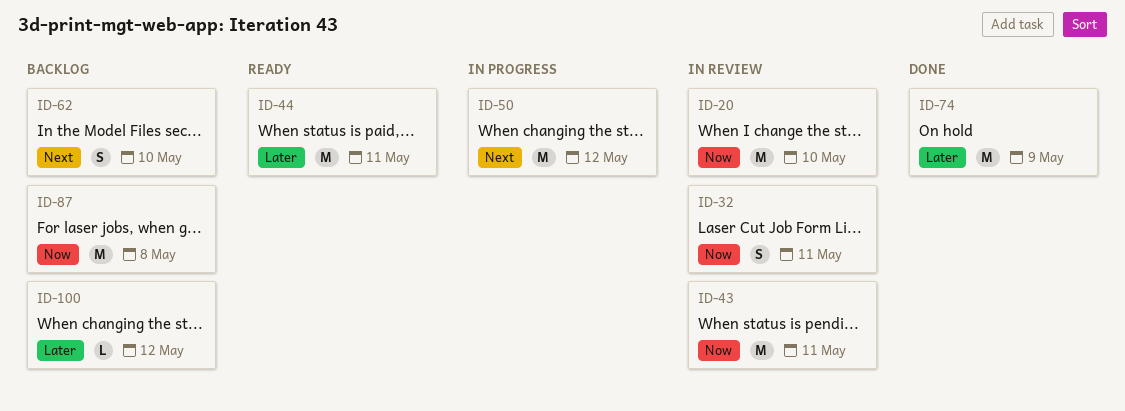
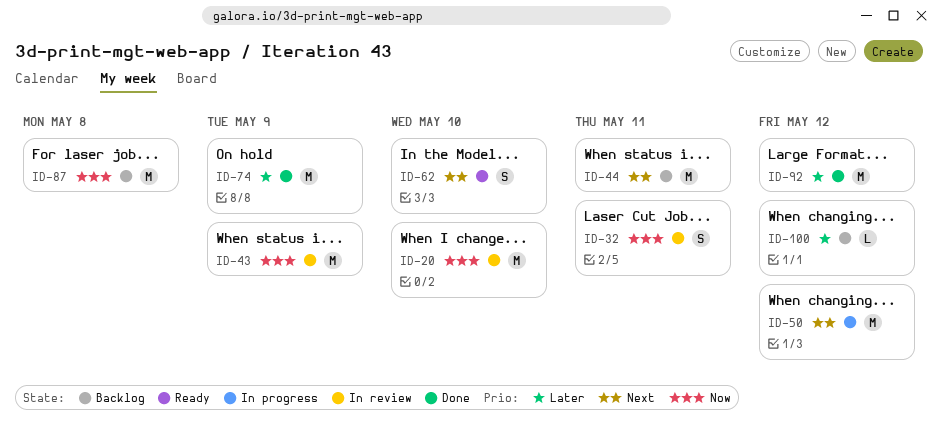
ID-43, due: May 11 -> May 9
ID-44, status: Ready -> Backlog
ID-44, priority: Later -> Next
ID-62, status: Backlog -> Ready
ID-92: none -> present

